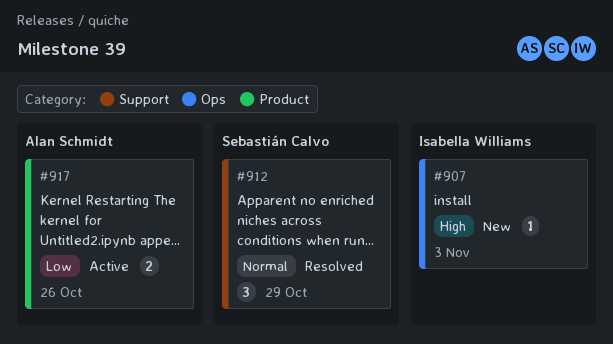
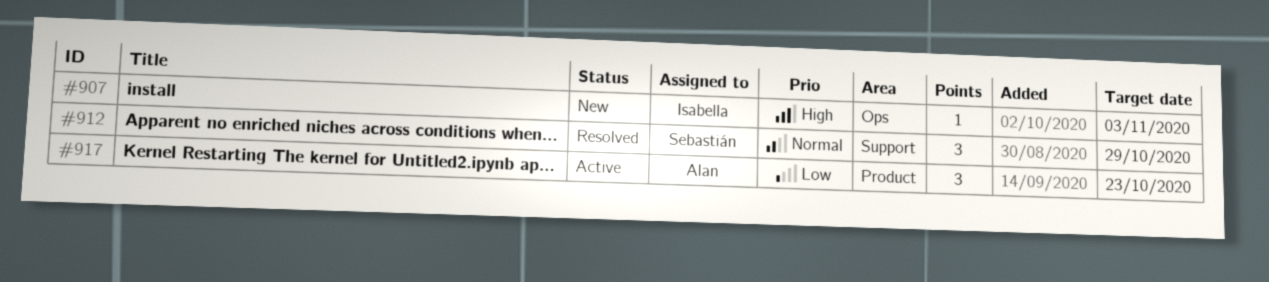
#917, estimate: 2 -> 3
#917, due: Oct 26 -> Oct 23

